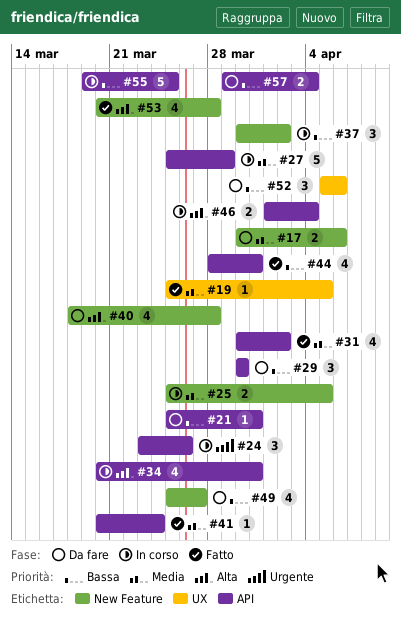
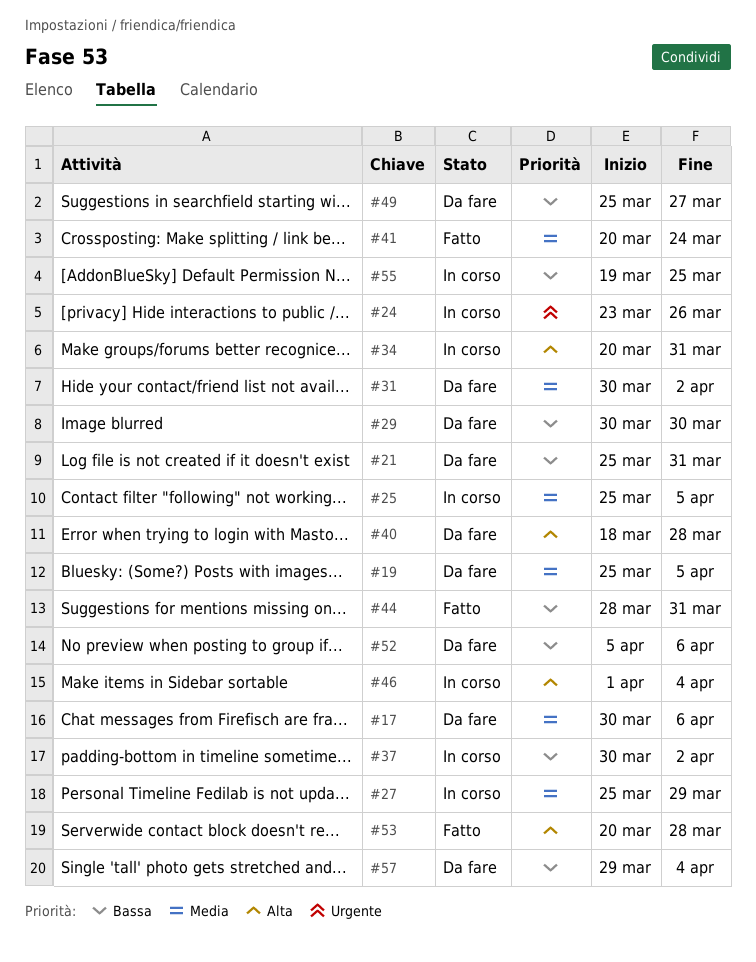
#19, status: Fatto -> Da fare
#31, status: Fatto -> Da fare

